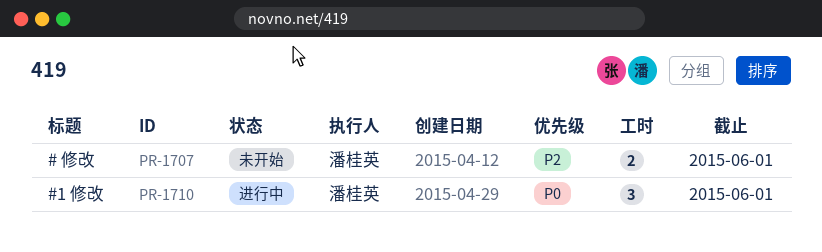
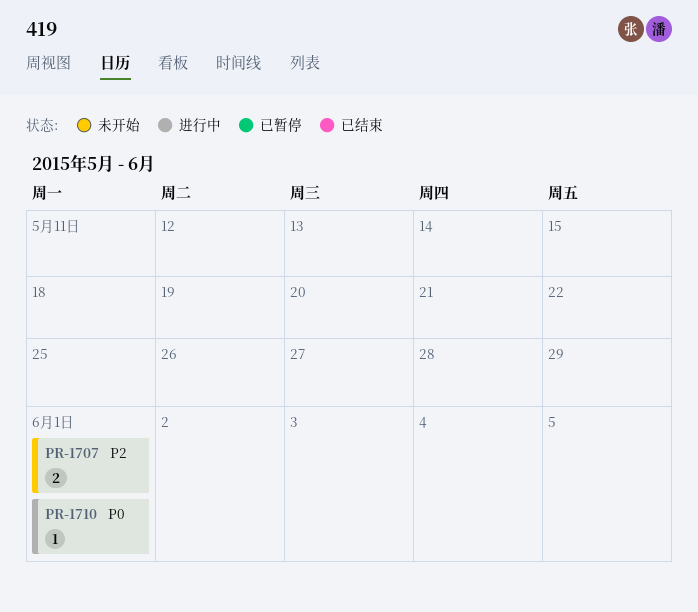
PR-1710, estimate: 3 -> 1

